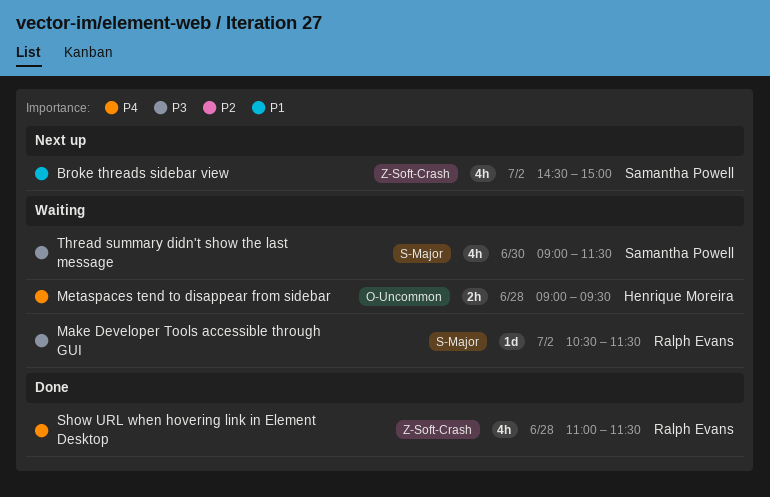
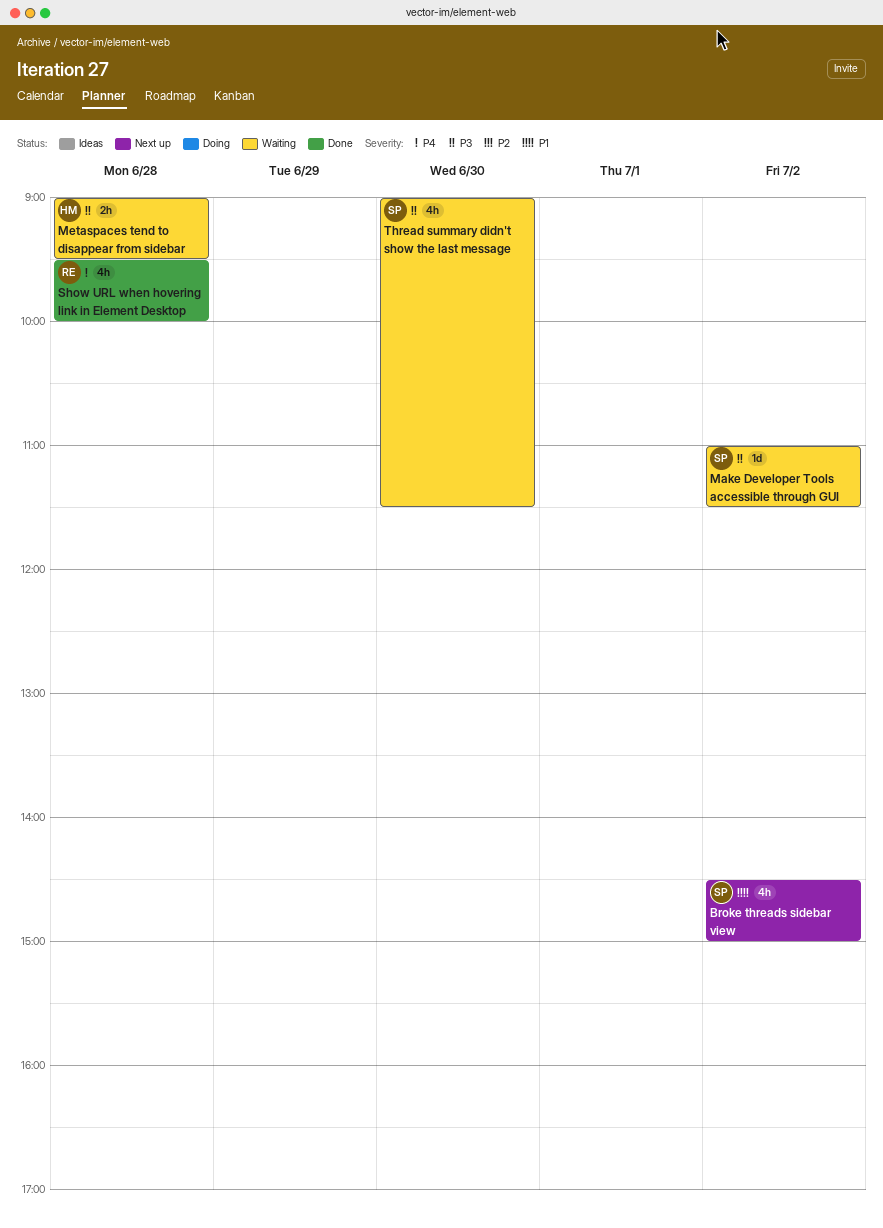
Make Developer Tools accessible through GUI, owner: Ralph Evans -> Samantha Powell
Make Developer Tools accessible through GUI, begins: 10:30 -> 11:00
Metaspaces tend to disappear from sidebar, priority: P4 -> P3
Show URL when hovering link in Element Desktop, begins: 11:00 -> 09:30
Show URL when hovering link in Element Desktop, ends: 11:30 -> 10:00

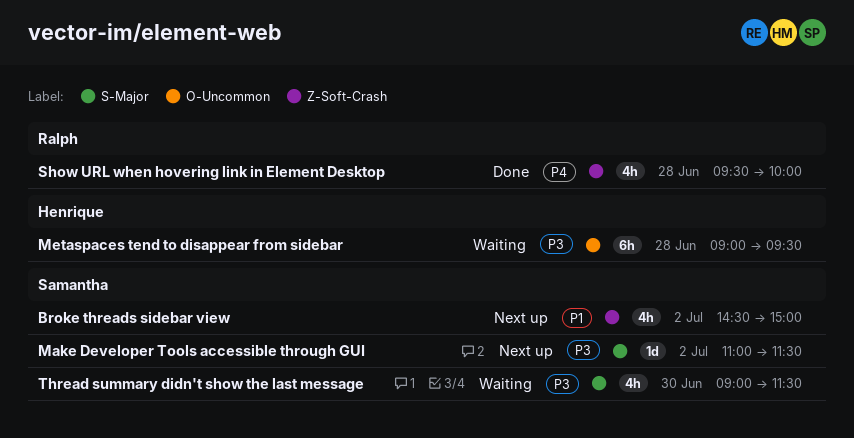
Make Developer Tools accessible through GUI, status: Waiting -> Next up
Metaspaces tend to disappear from sidebar, estimate: 2h -> 6h

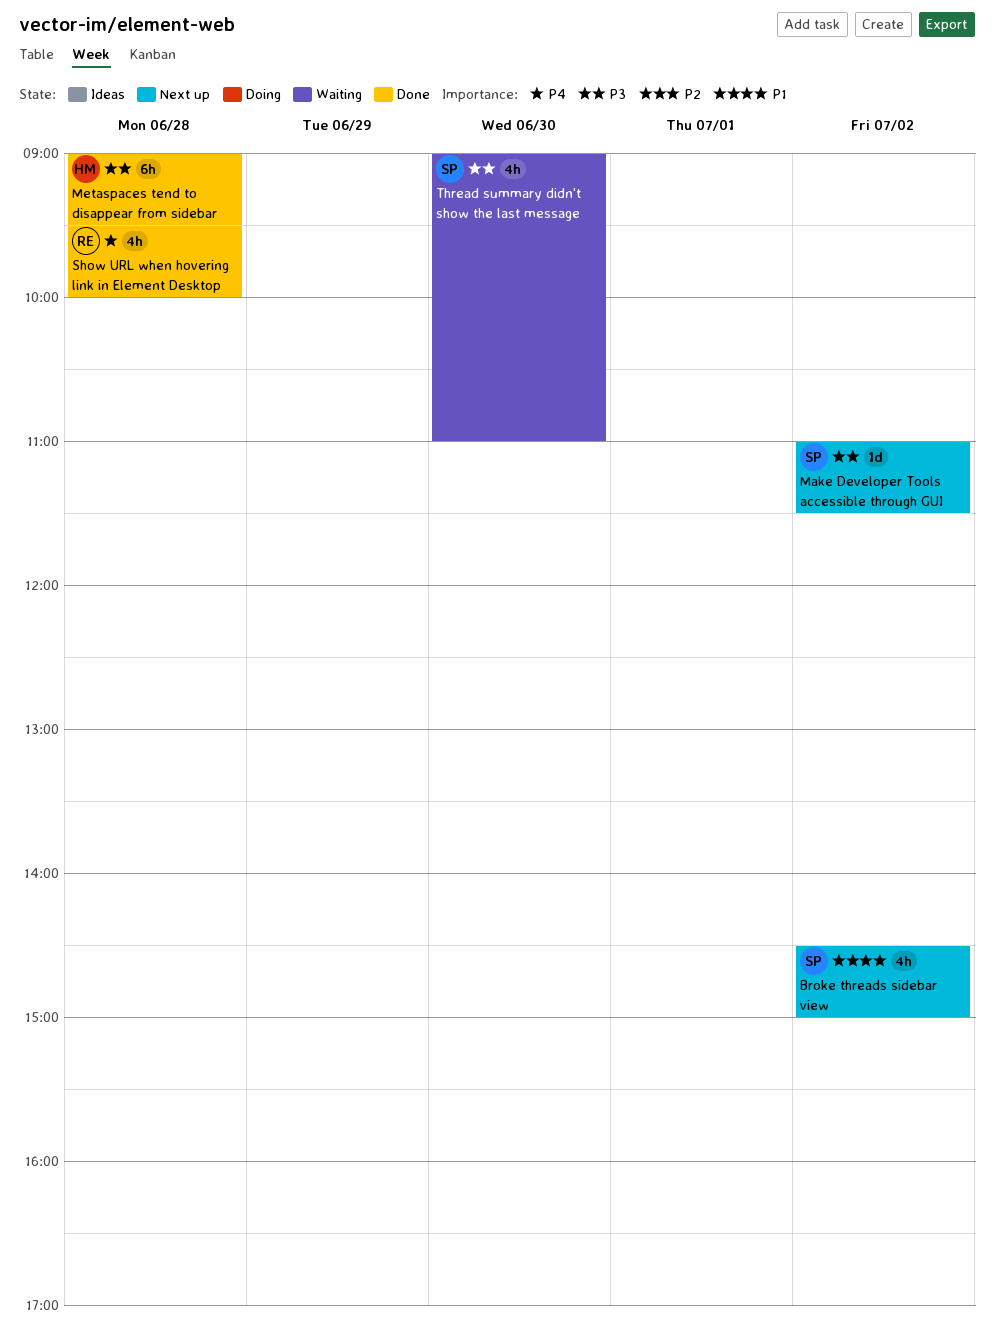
Metaspaces tend to disappear from sidebar, status: Waiting -> Done
Thread summary didn't show the last message, ends: 11:30 -> 11:00

